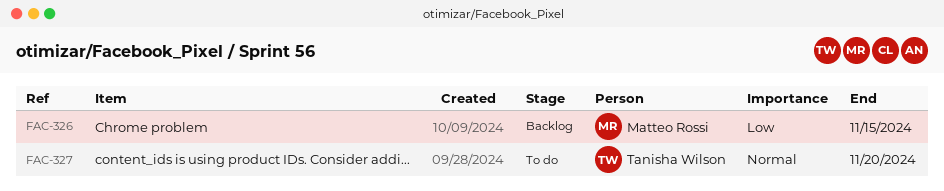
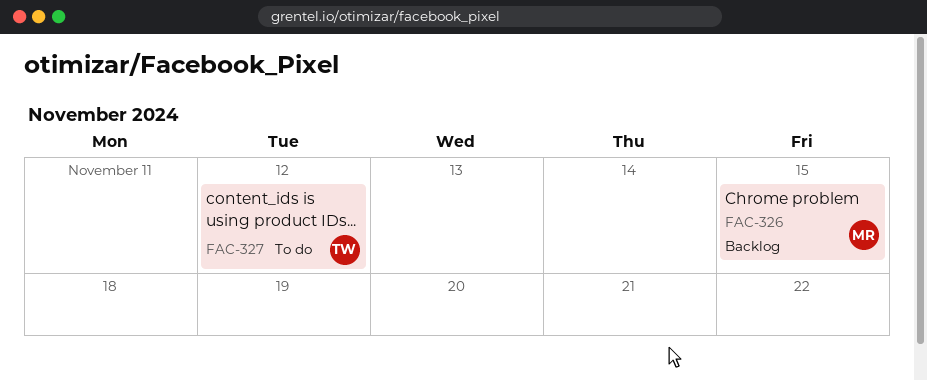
FAC-327, due: Nov 20 -> Nov 12

